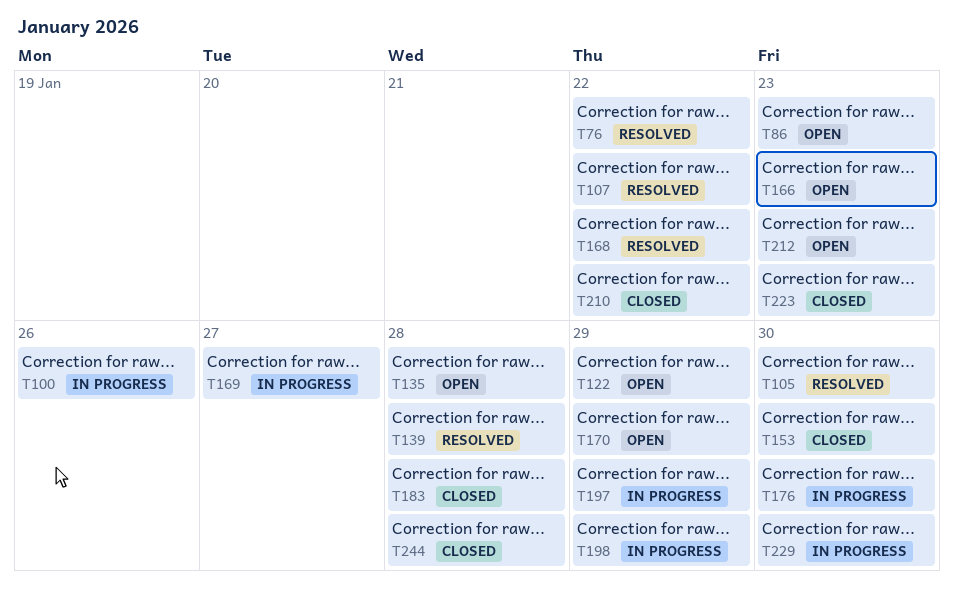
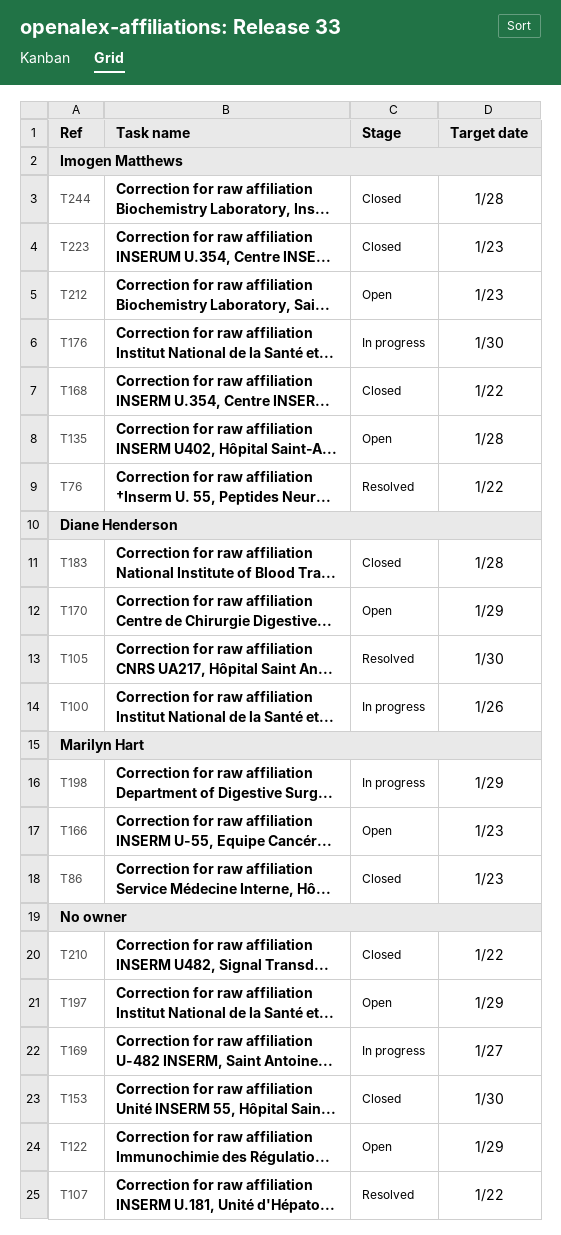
T86, status: Open -> Closed
T139: present -> none
T168, status: Resolved -> Closed
T197, status: In progress -> Open
T229: present -> none

